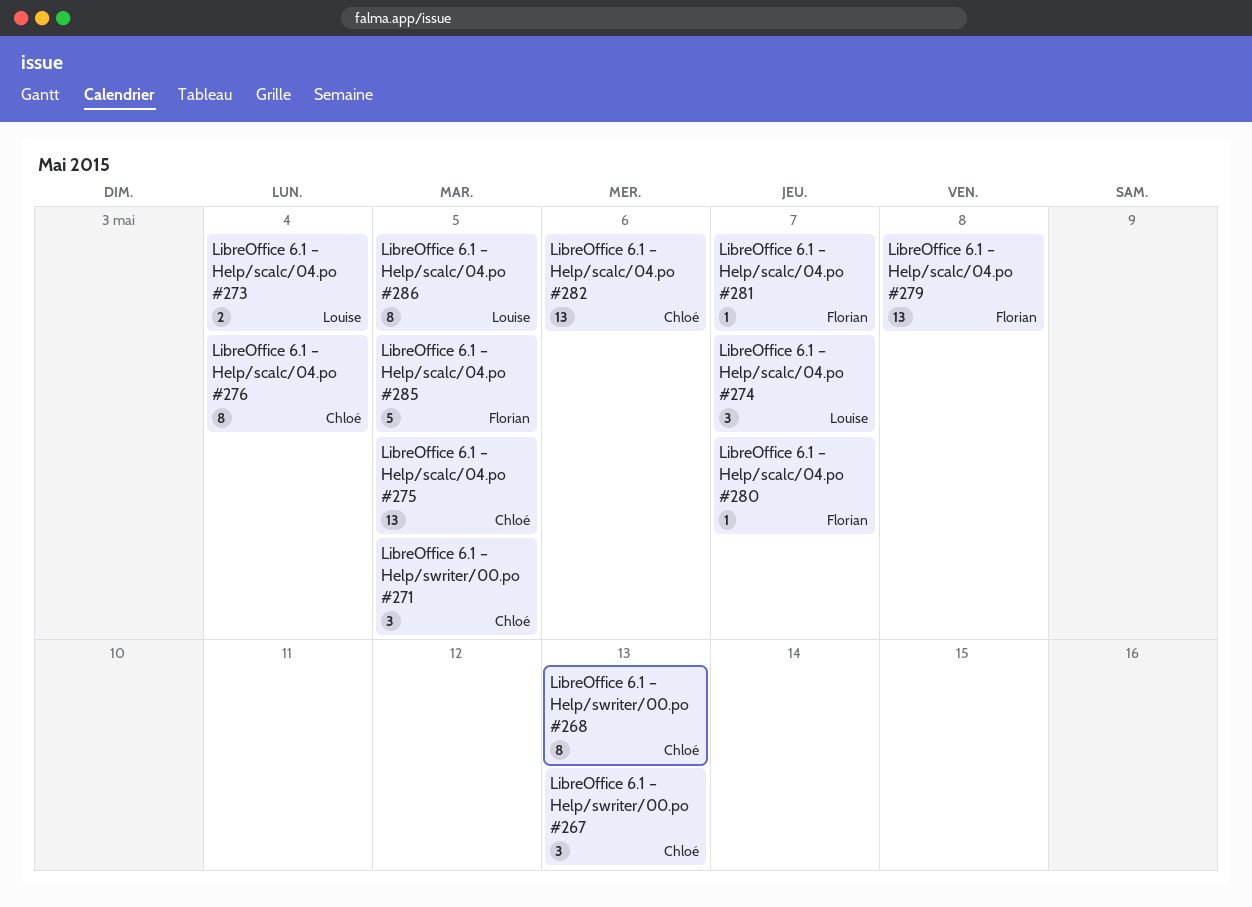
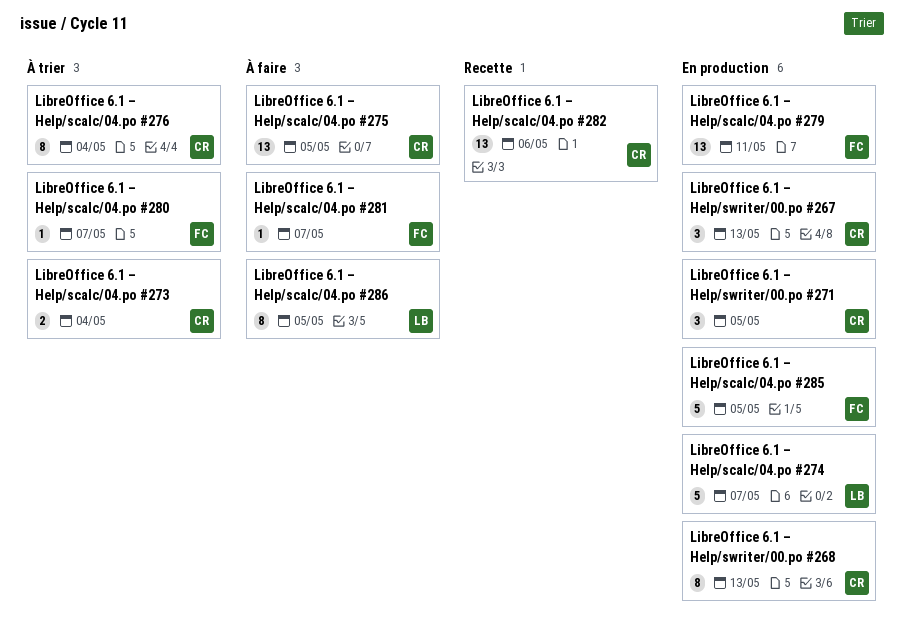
LibreOffice 6.1 – Help/scalc/04.po #273, owner: Louise -> Chloé
LibreOffice 6.1 – Help/scalc/04.po #274, estimate: 3 -> 5
LibreOffice 6.1 – Help/scalc/04.po #279, due: May 8 -> May 11

